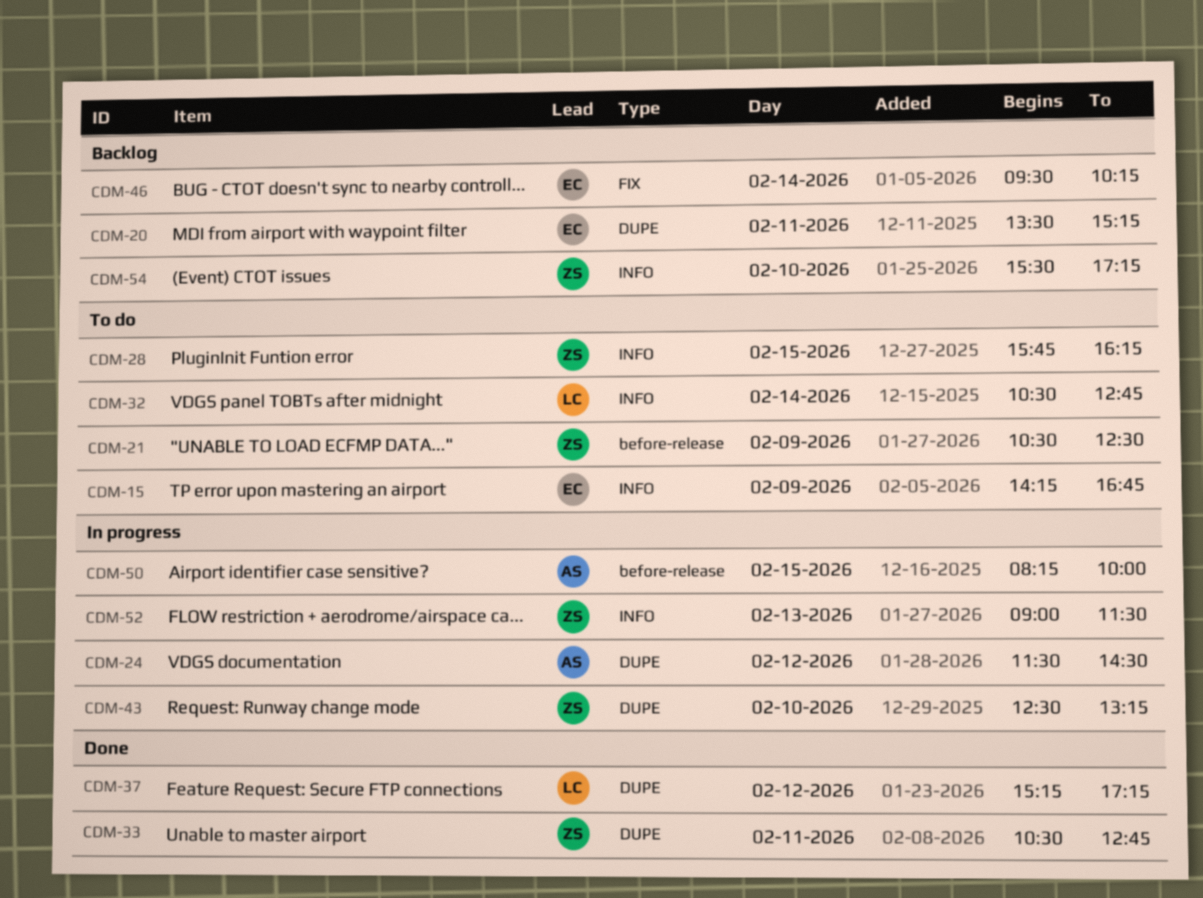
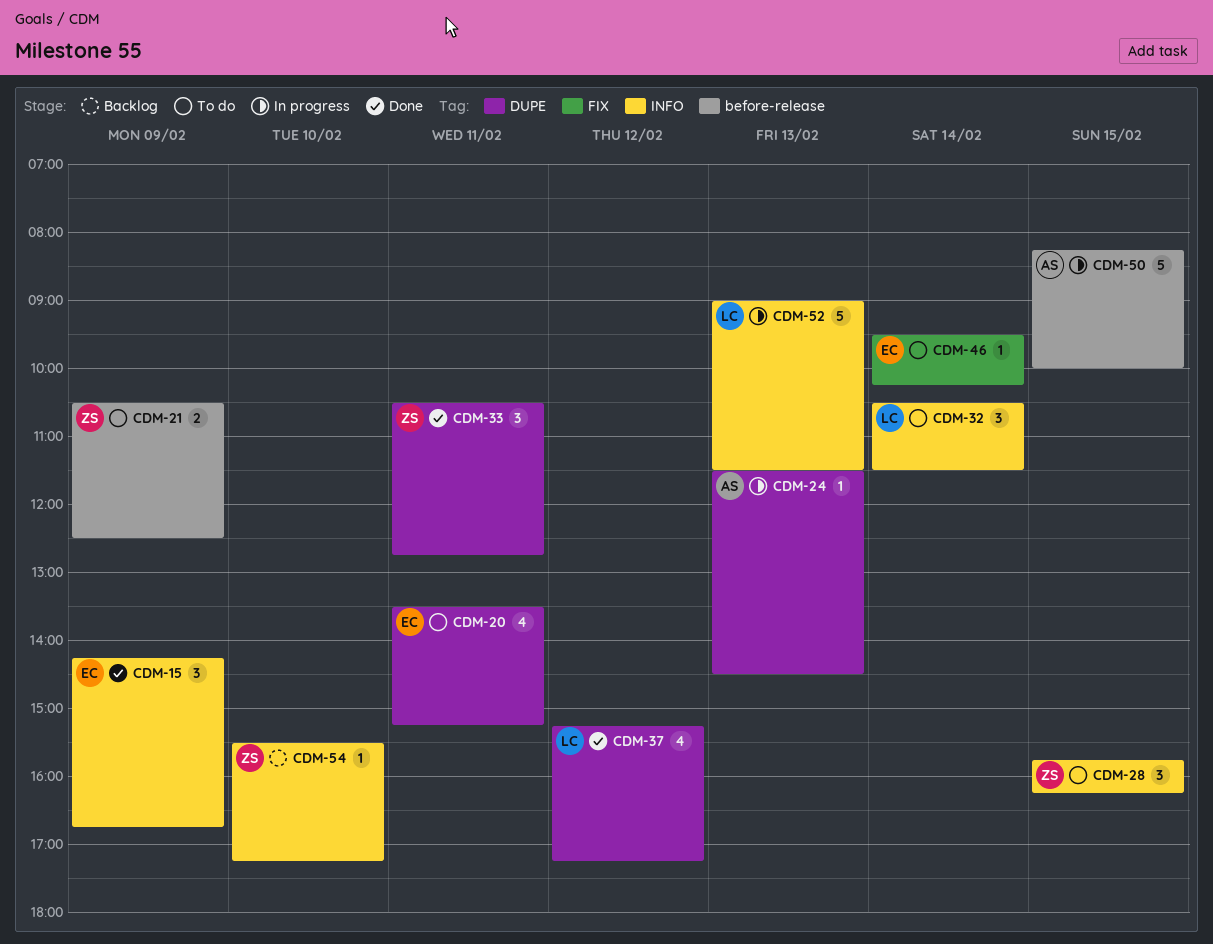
CDM-15, status: To do -> Done
CDM-20, status: Backlog -> To do
CDM-24, day: Feb 12 -> Feb 13
CDM-32, ends: 12:45 -> 11:30
CDM-43: present -> none
CDM-46, status: Backlog -> To do
CDM-52, owner: ZS -> LC

